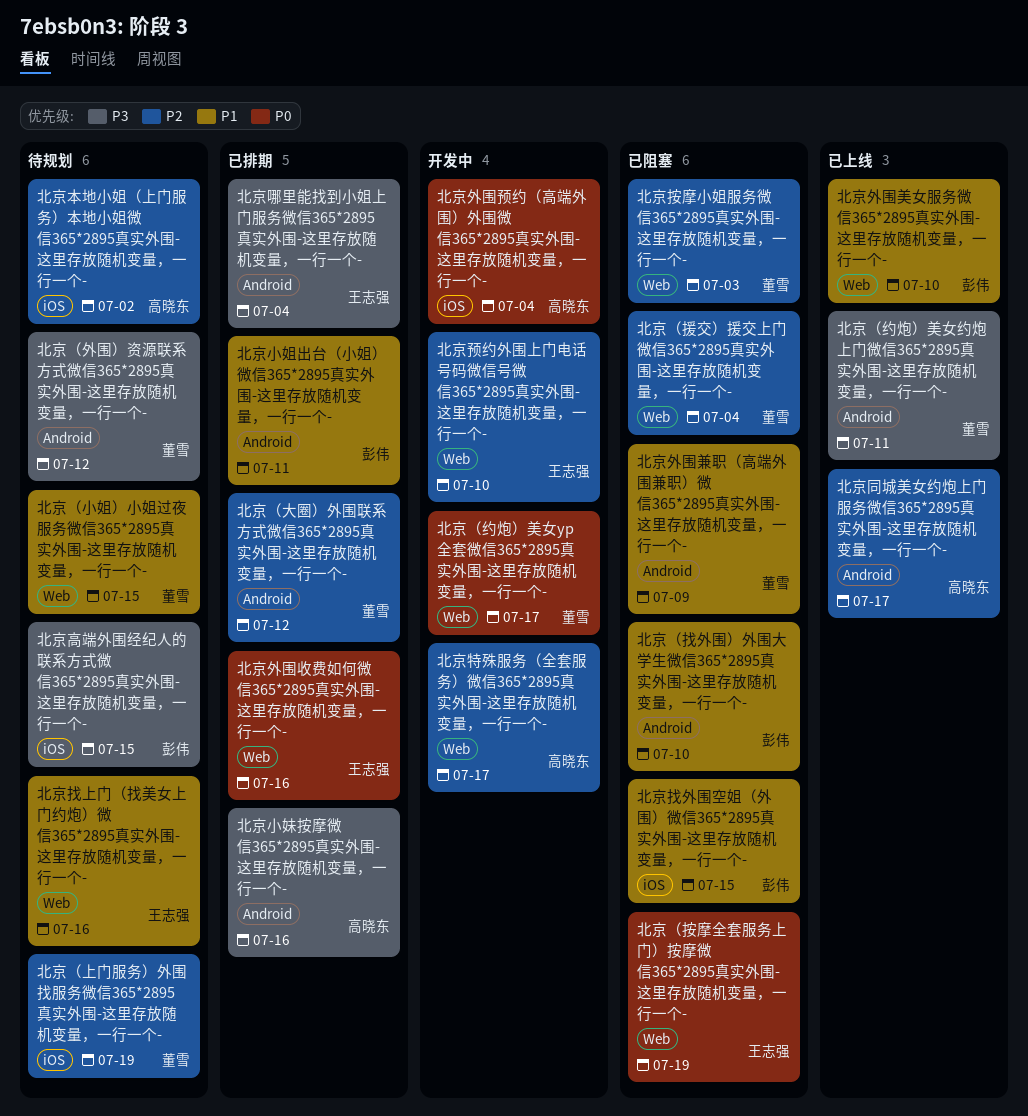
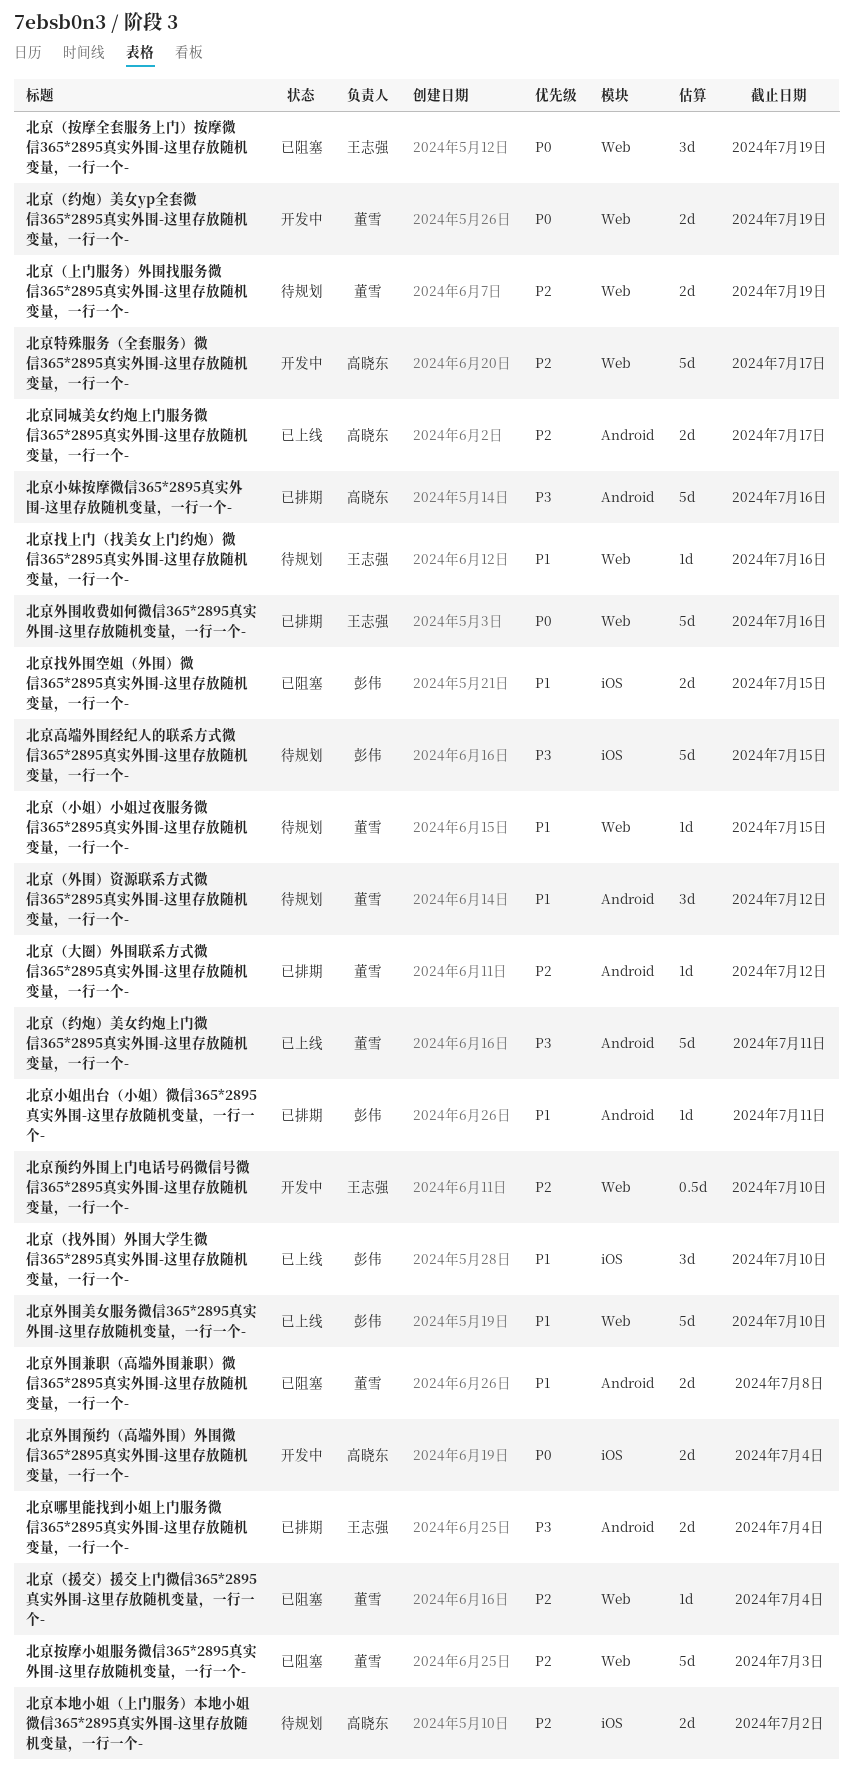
北京外围兼职（高端外围兼职）微信365*2895真实外围-这里存放随机变量，一行一个-, due: Jul 9 -> Jul 8
北京（上门服务）外围找服务微信365*2895真实外围-这里存放随机变量，一行一个-, label: iOS -> Web
北京（外围）资源联系方式微信365*2895真实外围-这里存放随机变量，一行一个-, priority: P3 -> P1
北京（找外围）外围大学生微信365*2895真实外围-这里存放随机变量，一行一个-, status: 已阻塞 -> 已上线
北京（找外围）外围大学生微信365*2895真实外围-这里存放随机变量，一行一个-, label: Android -> iOS
北京（约炮）美女yp全套微信365*2895真实外围-这里存放随机变量，一行一个-, due: Jul 17 -> Jul 19

